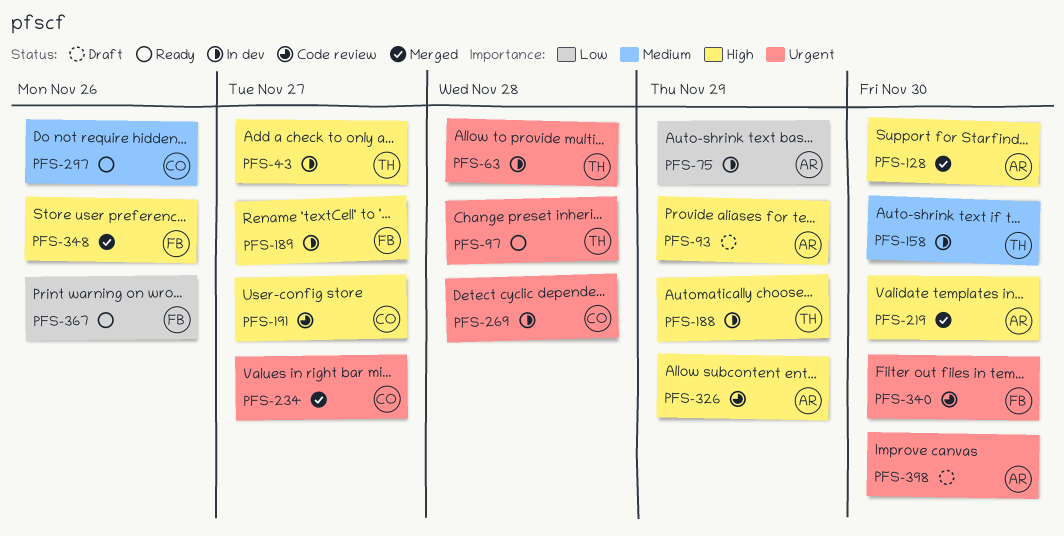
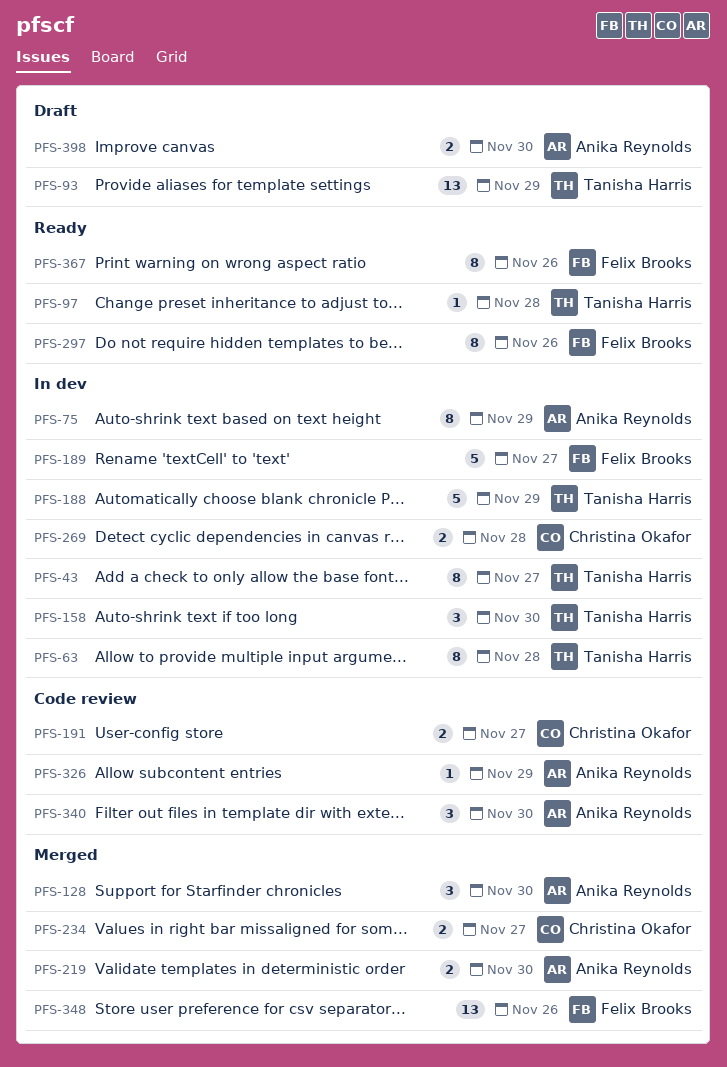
PFS-93, owner: Anika Reynolds -> Tanisha Harris
PFS-297, owner: Christina Okafor -> Felix Brooks
PFS-340, owner: Felix Brooks -> Anika Reynolds

